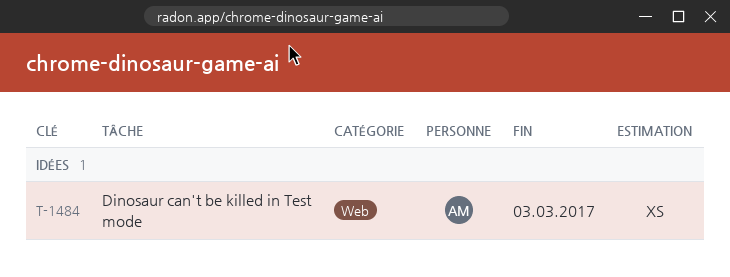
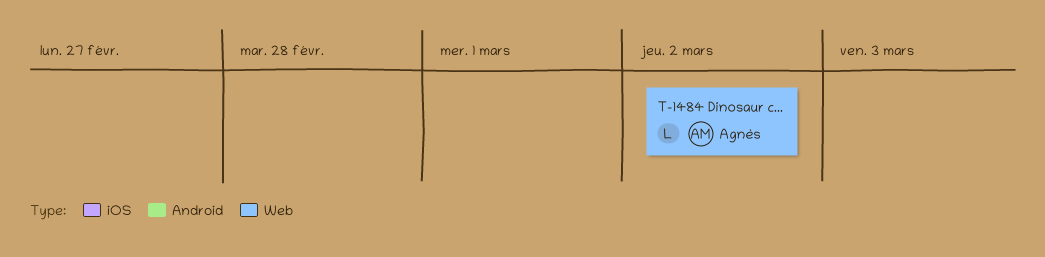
T-1484, estimate: XS -> L
T-1484, due: Mar 3 -> Mar 2

